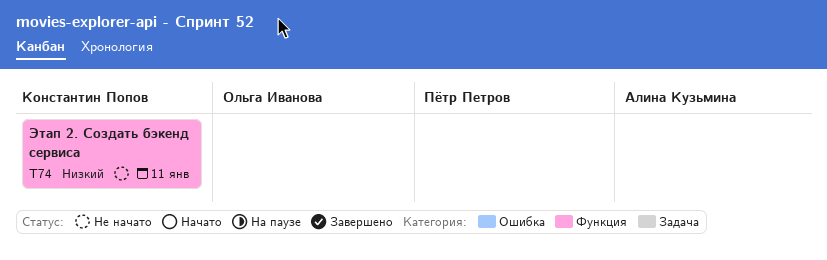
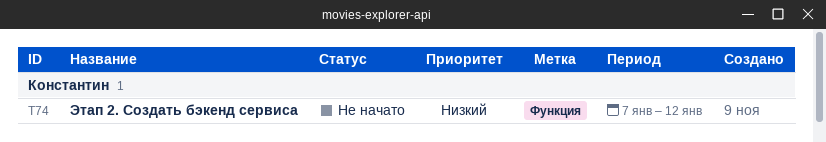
T74, due: Jan 11 -> Jan 12

